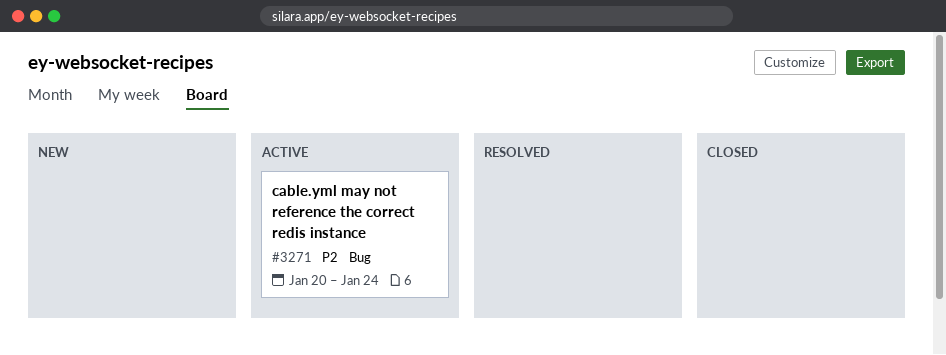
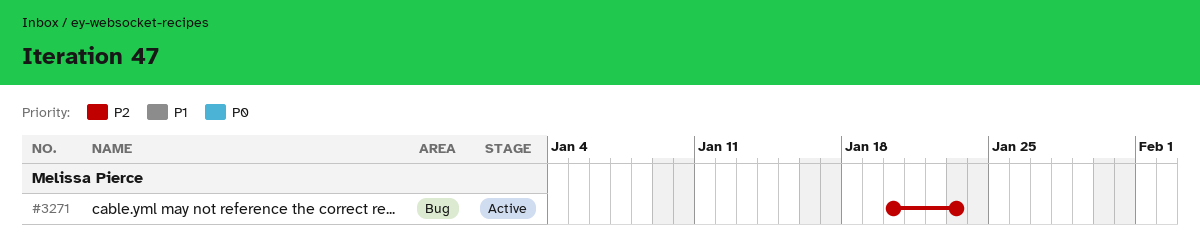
#3271, due: Jan 24 -> Jan 23

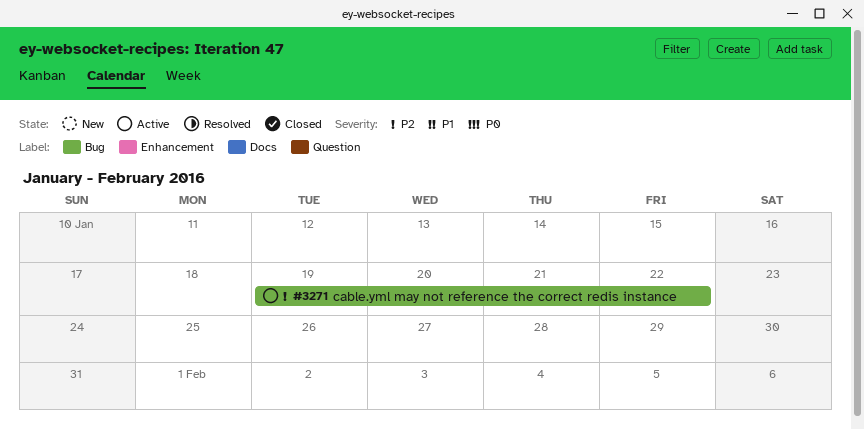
#3271, start: Jan 20 -> Jan 19
#3271, due: Jan 23 -> Jan 22

